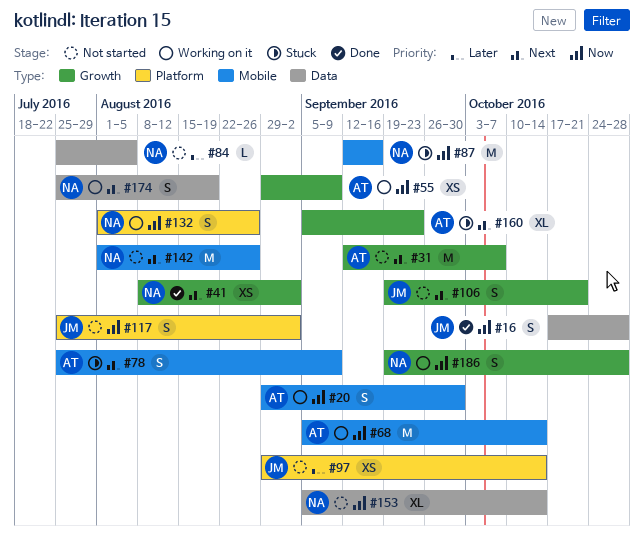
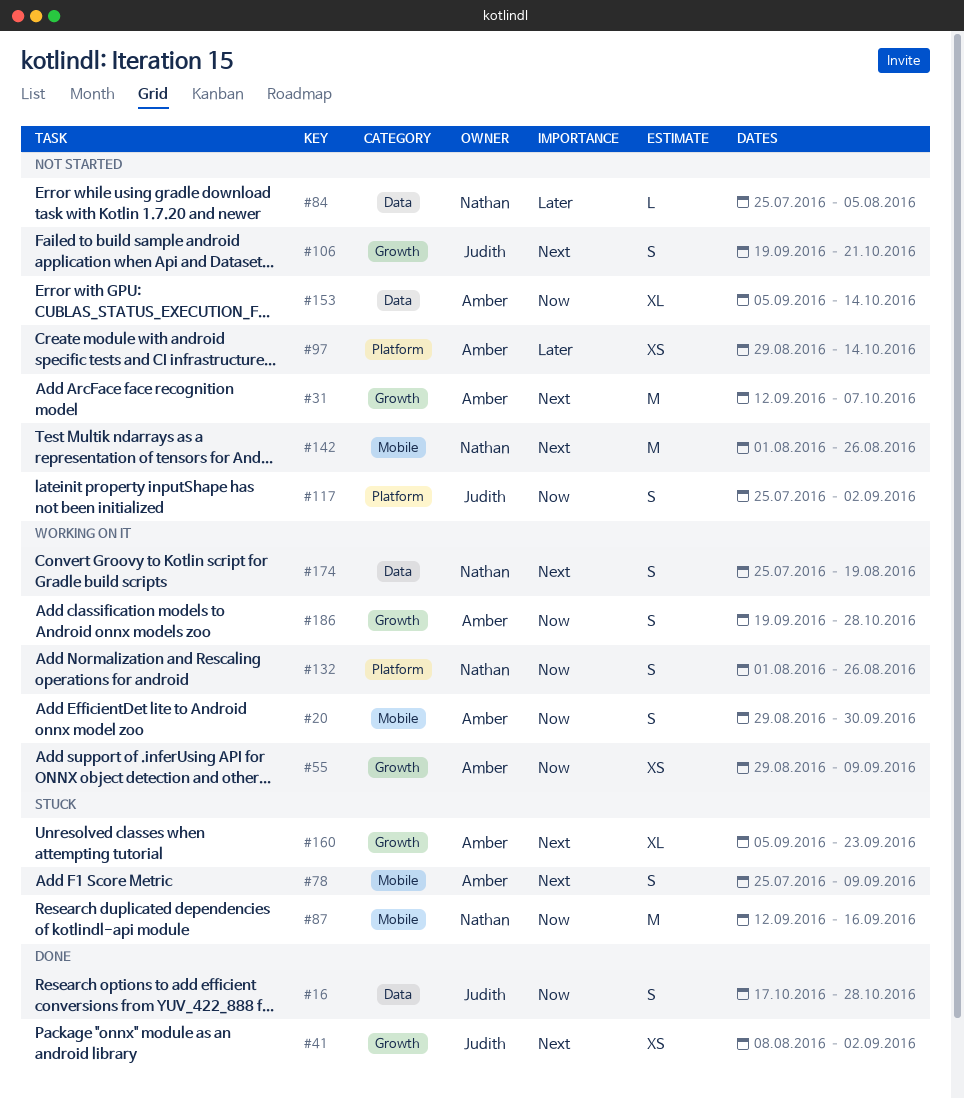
#41, owner: Nathan -> Judith
#68: present -> none
#97, owner: Judith -> Amber
#153, owner: Nathan -> Amber
#186, owner: Nathan -> Amber

